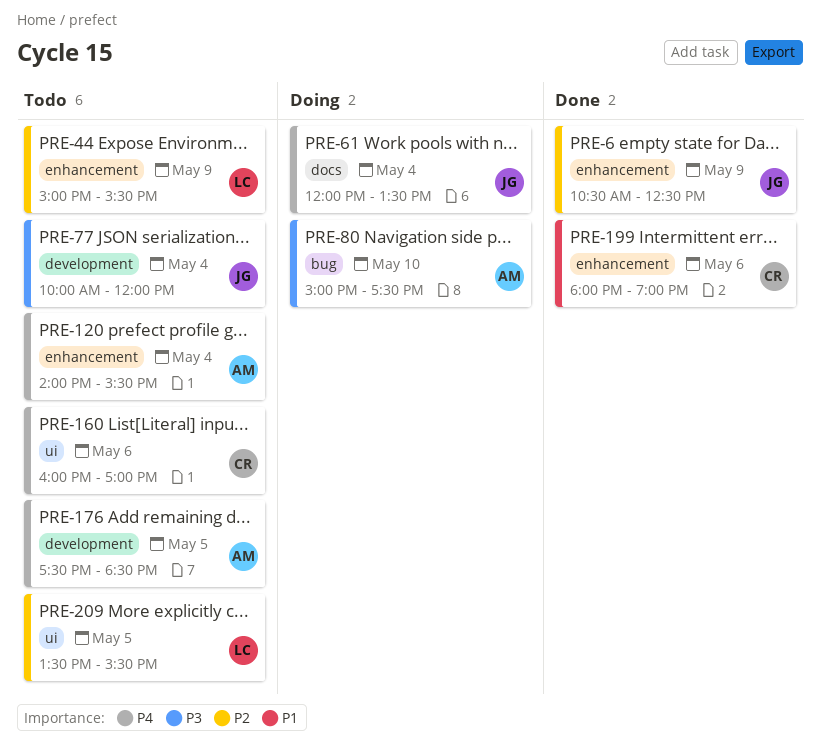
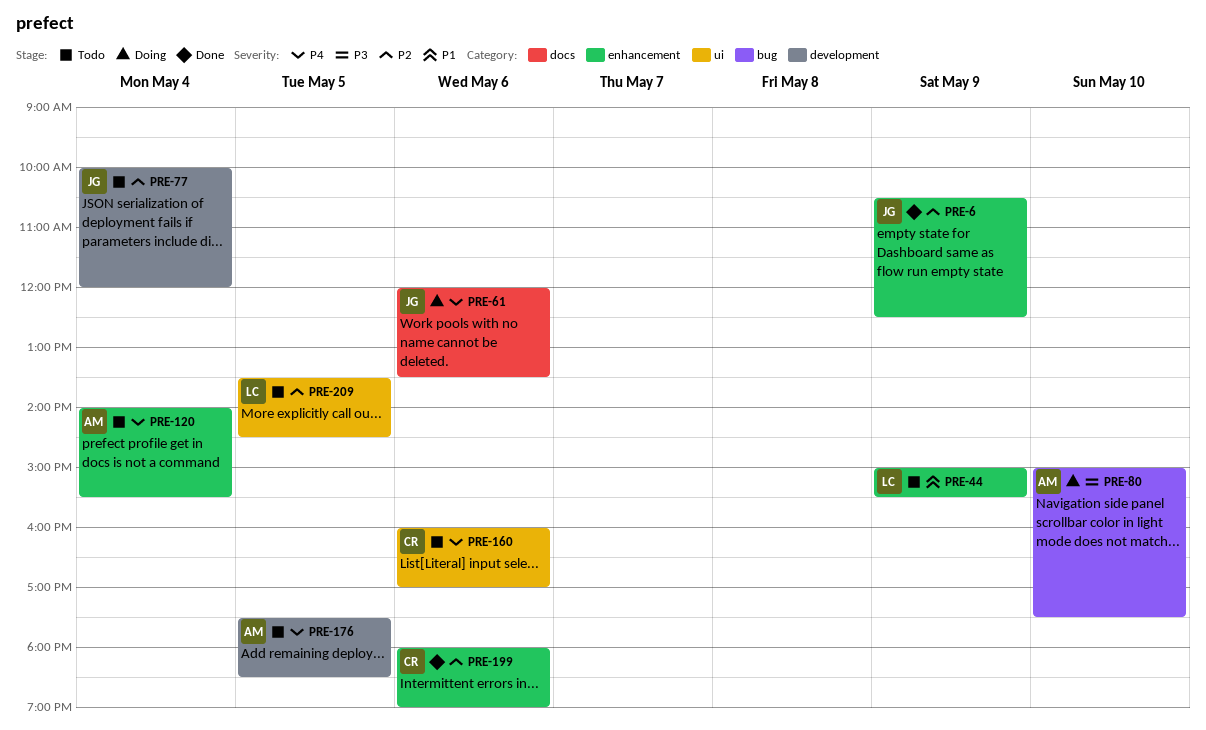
PRE-44, priority: P2 -> P1
PRE-61, day: May 4 -> May 6
PRE-77, priority: P3 -> P2
PRE-199, priority: P1 -> P2
PRE-209, ends: 15:30 -> 14:30

